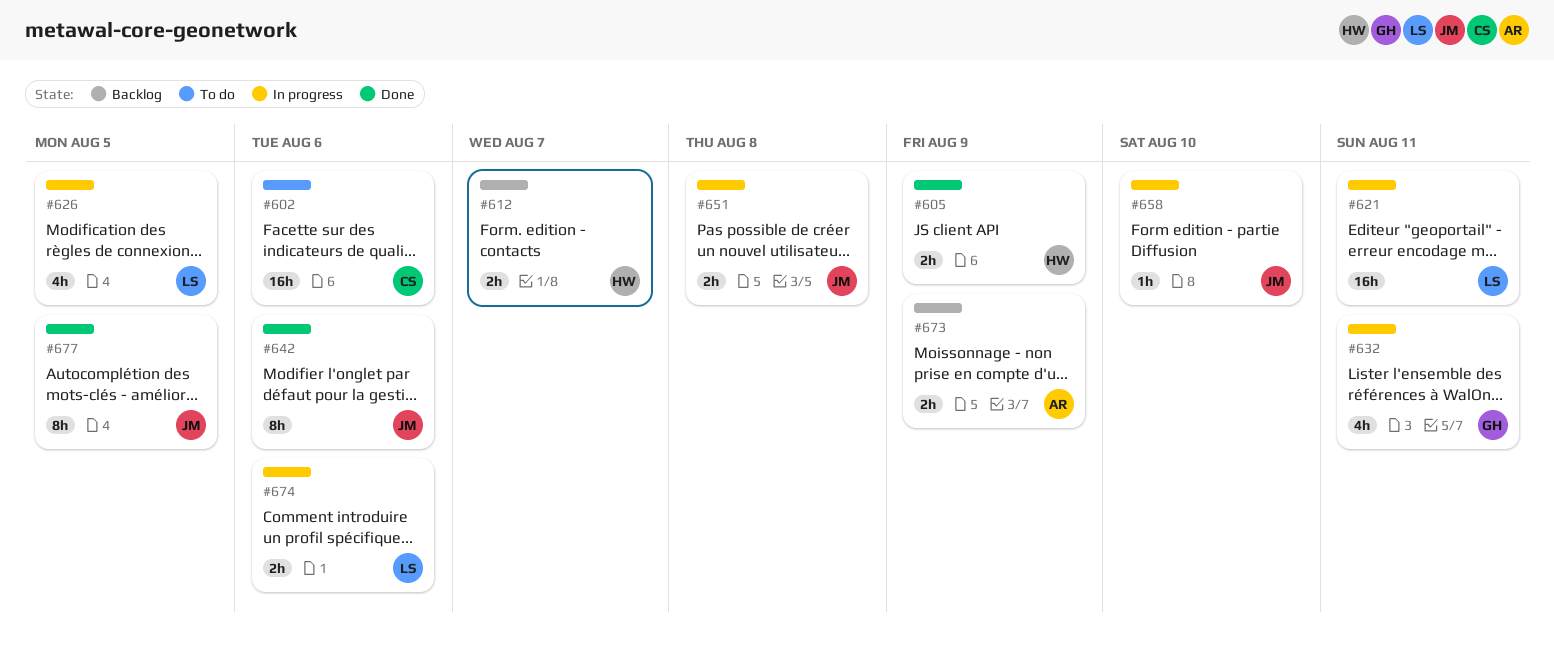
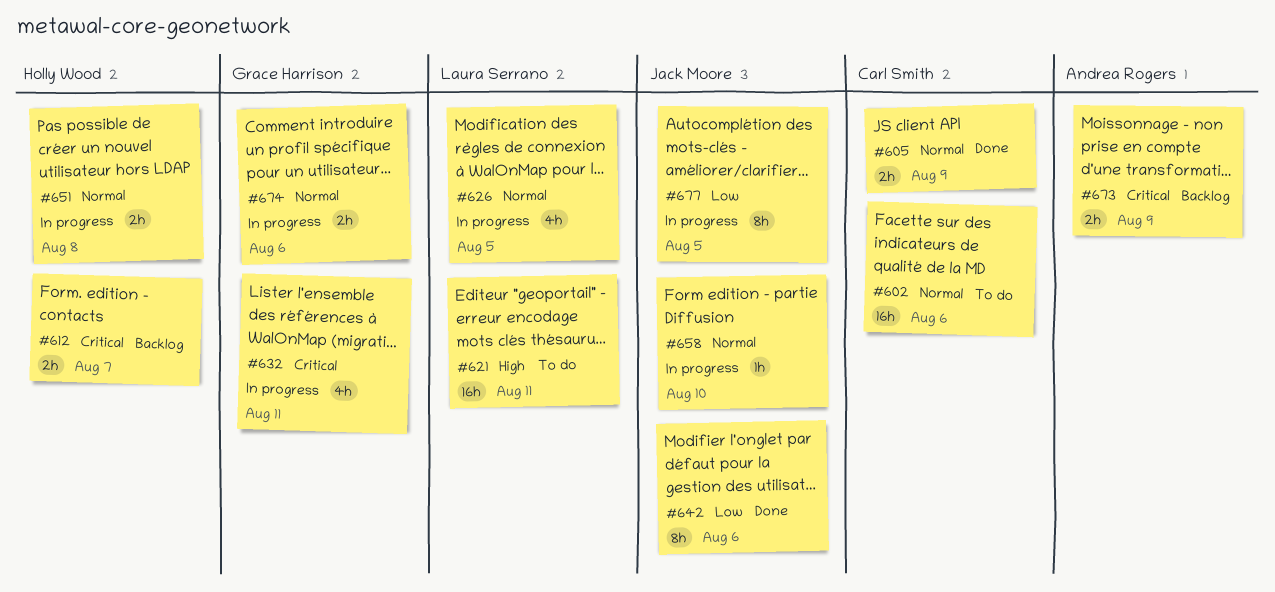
#605, owner: Holly Wood -> Carl Smith
#621, status: In progress -> To do
#651, owner: Jack Moore -> Holly Wood
#674, owner: Laura Serrano -> Grace Harrison
#677, status: Done -> In progress

